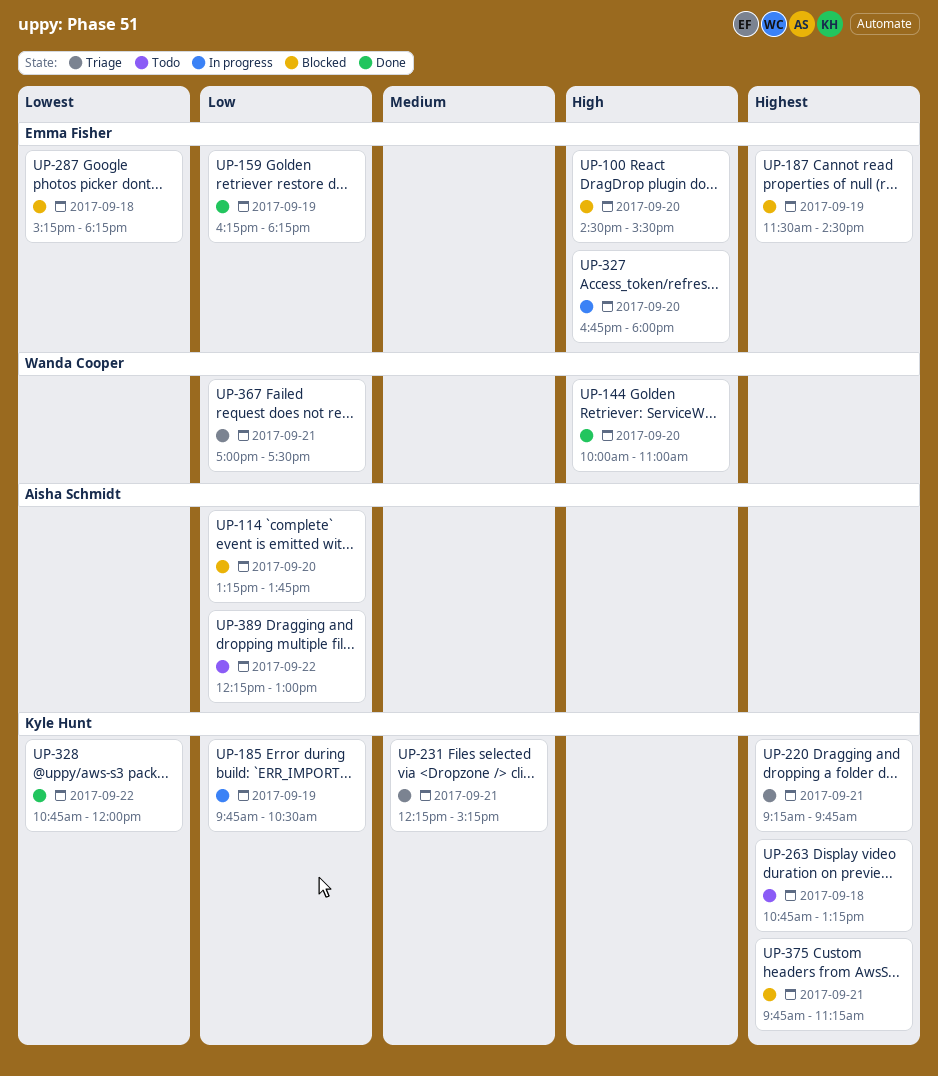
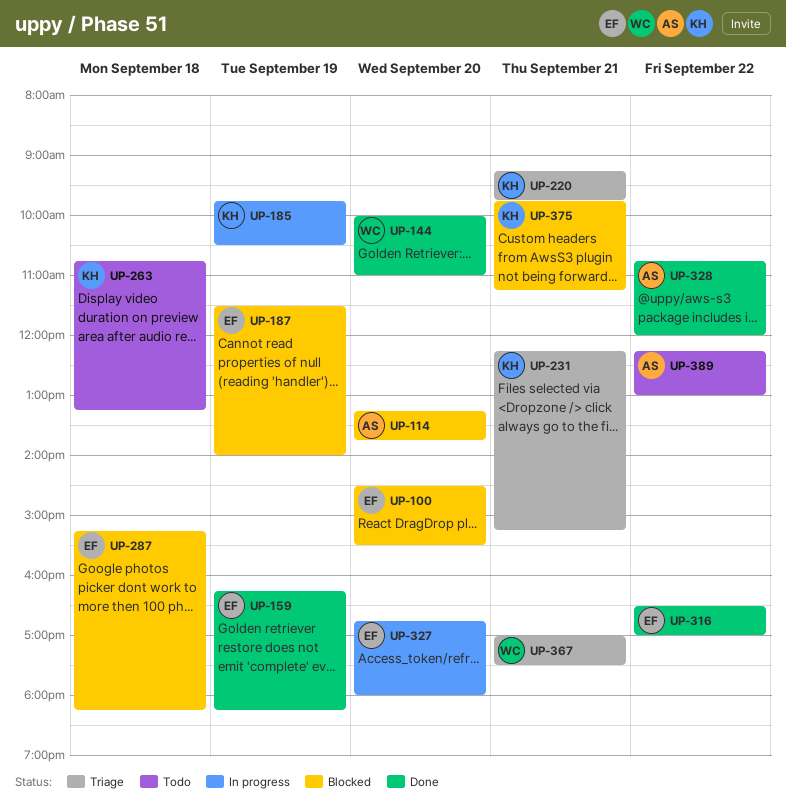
UP-187, ends: 14:30 -> 14:00
UP-316: none -> present
UP-328, owner: Kyle Hunt -> Aisha Schmidt

